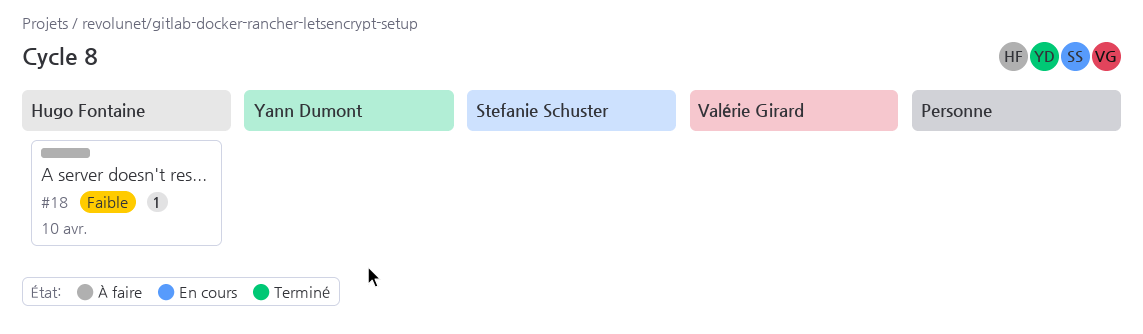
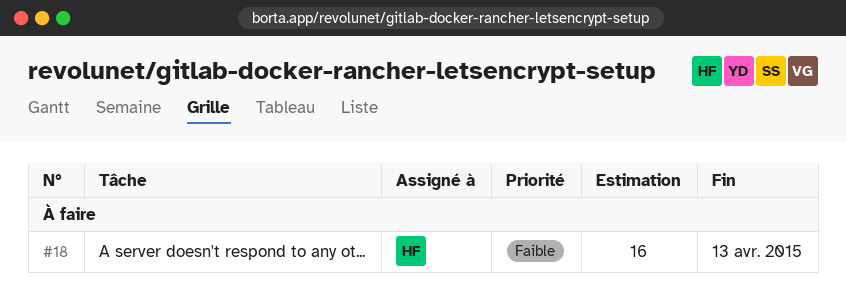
#18, estimate: 1 -> 16
#18, due: Apr 10 -> Apr 13

